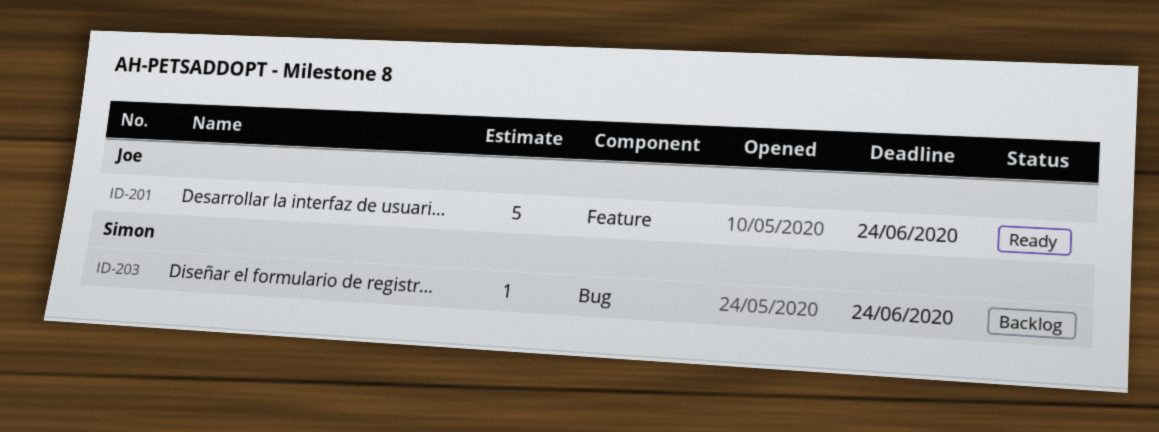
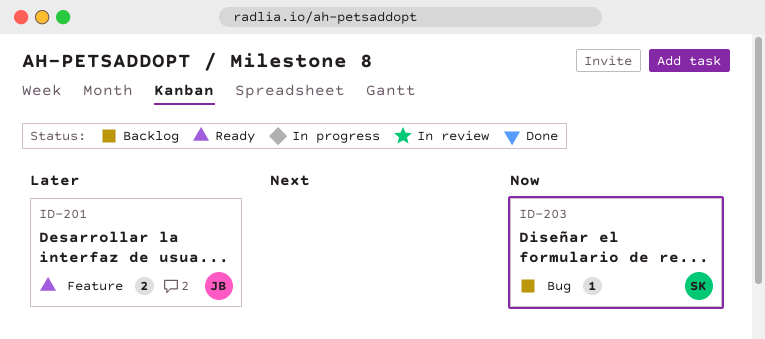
ID-201, estimate: 5 -> 2

